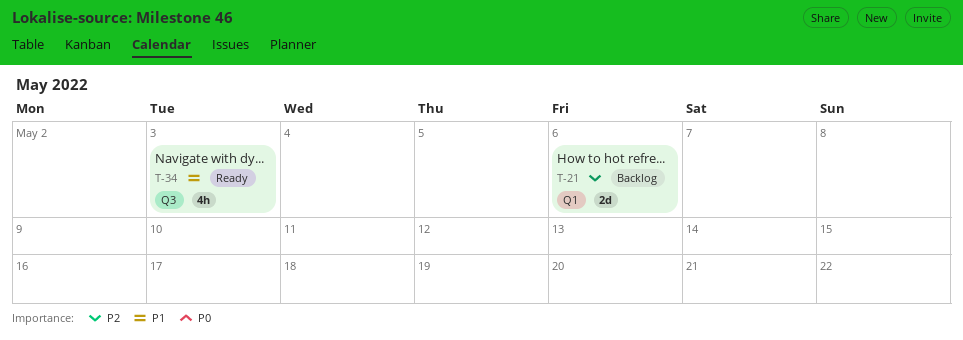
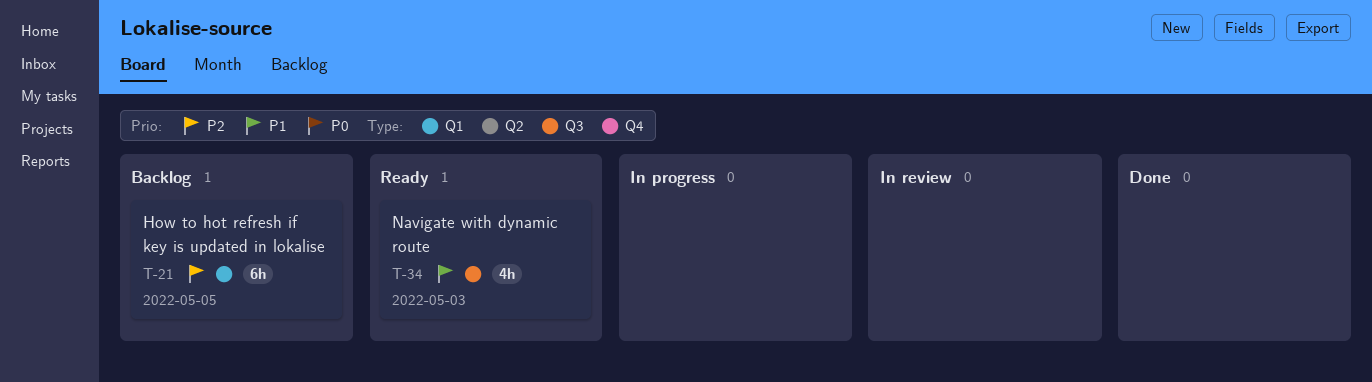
T-21, estimate: 2d -> 6h
T-21, due: May 6 -> May 5

